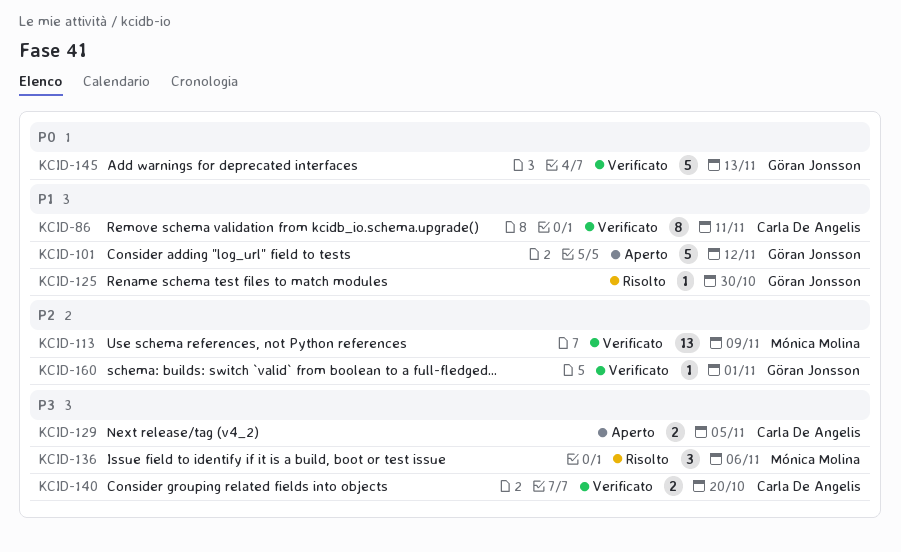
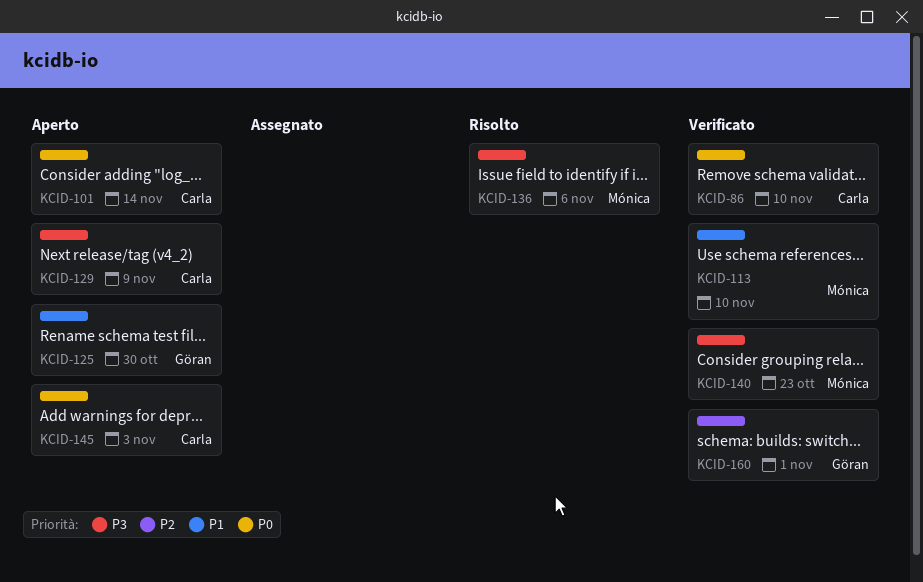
KCID-86, priority: P1 -> P0
KCID-86, due: Nov 11 -> Nov 10
KCID-101, owner: Göran Jonsson -> Carla De Angelis
KCID-101, priority: P1 -> P0
KCID-101, due: Nov 12 -> Nov 14
KCID-113, priority: P2 -> P1
KCID-113, due: Nov 9 -> Nov 10
KCID-125, status: Risolto -> Aperto
KCID-129, due: Nov 5 -> Nov 9
KCID-140, owner: Carla De Angelis -> Mónica Molina
KCID-140, due: Oct 20 -> Oct 23
KCID-145, status: Verificato -> Aperto
KCID-145, owner: Göran Jonsson -> Carla De Angelis
KCID-145, due: Nov 13 -> Nov 3

